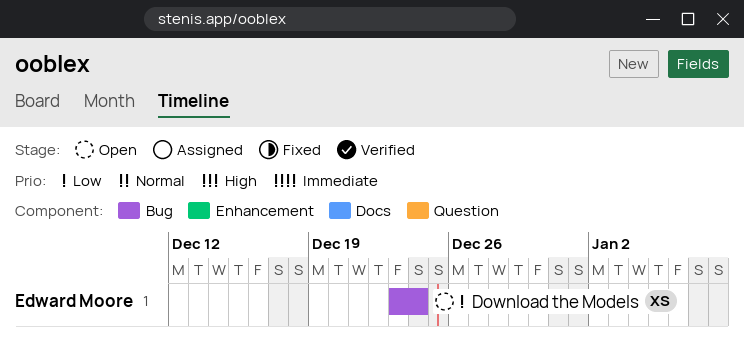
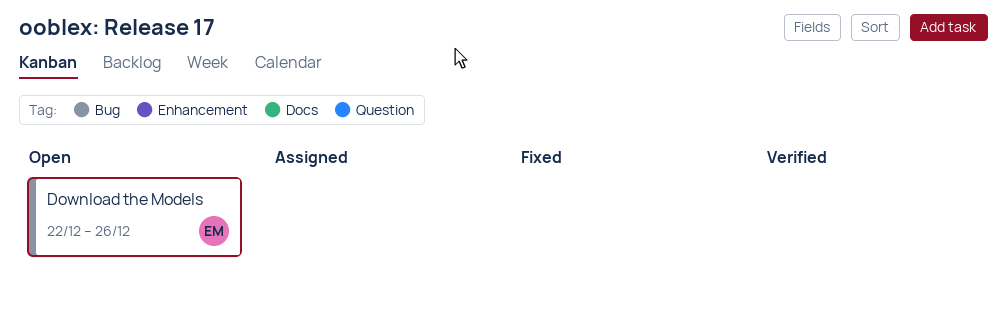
Download the Models, start: Dec 23 -> Dec 22
Download the Models, due: Dec 24 -> Dec 26

